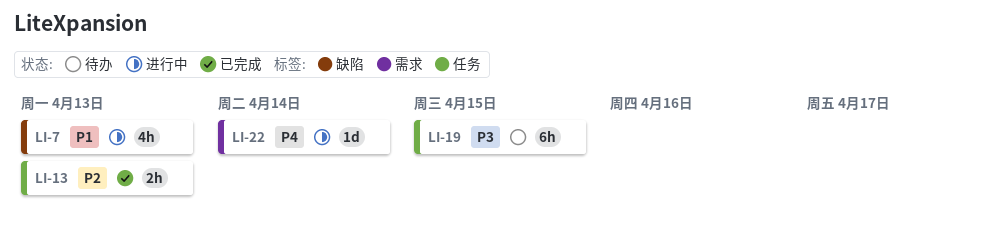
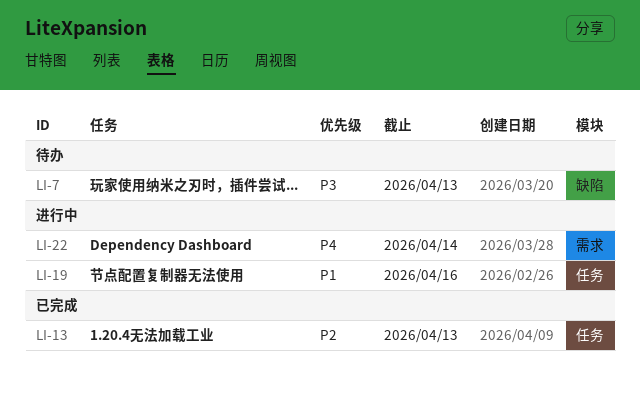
LI-7, status: 进行中 -> 待办
LI-7, priority: P1 -> P3
LI-19, status: 待办 -> 进行中
LI-19, priority: P3 -> P1
LI-19, due: Apr 15 -> Apr 16

